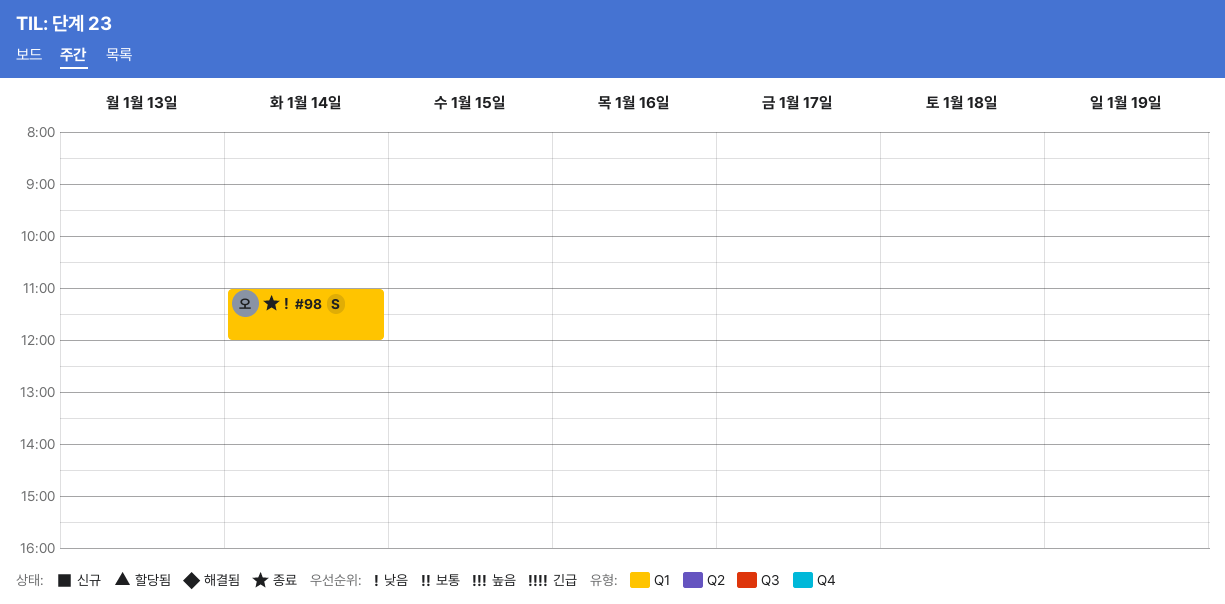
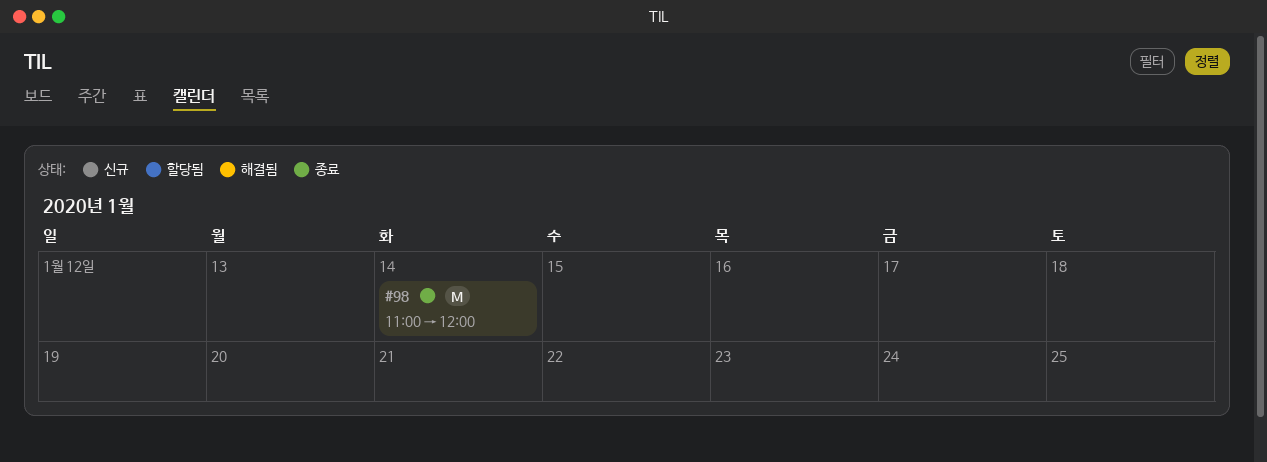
#98, estimate: S -> M

